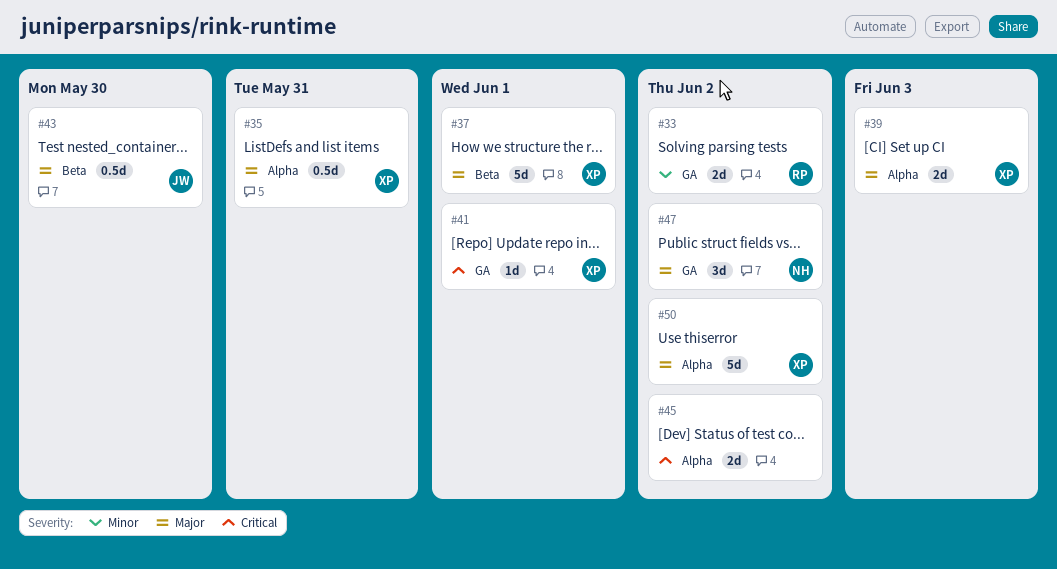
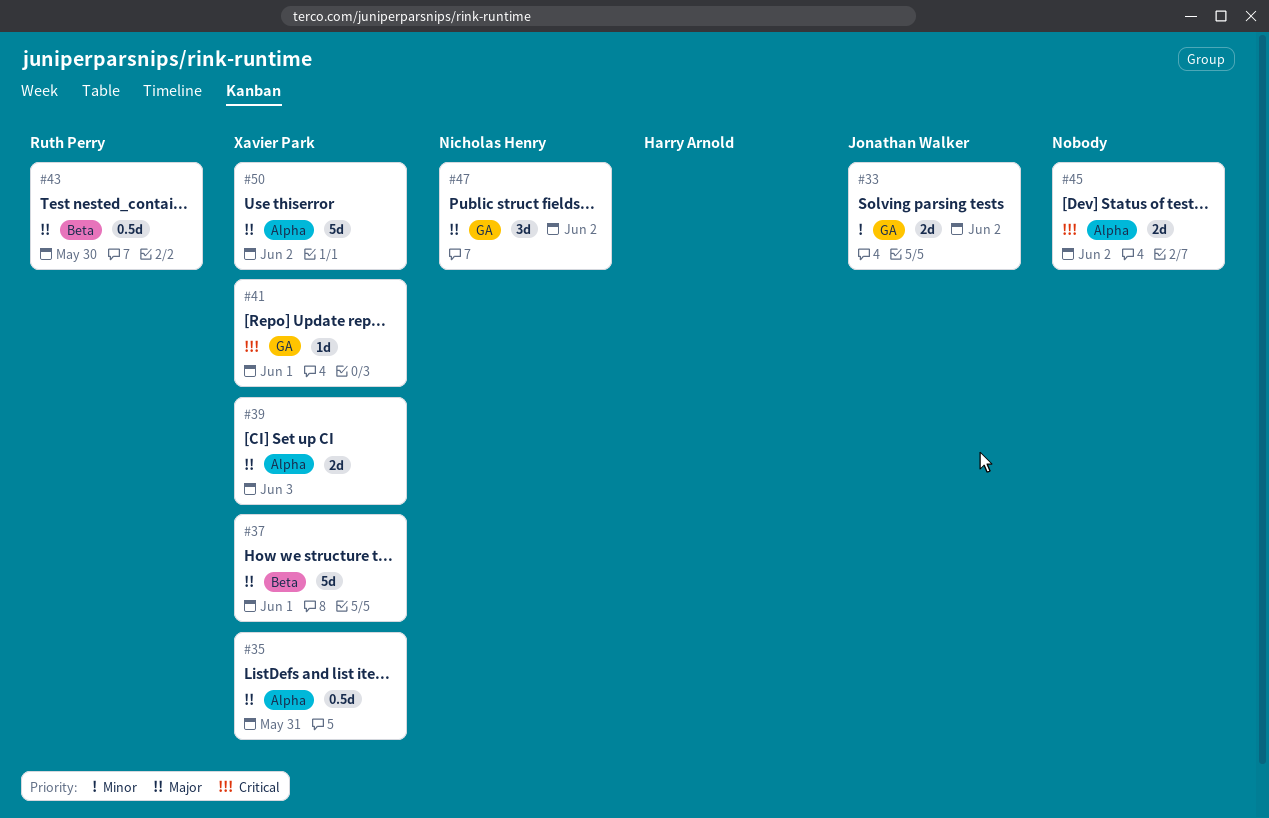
#33, owner: Ruth Perry -> Jonathan Walker
#43, owner: Jonathan Walker -> Ruth Perry

